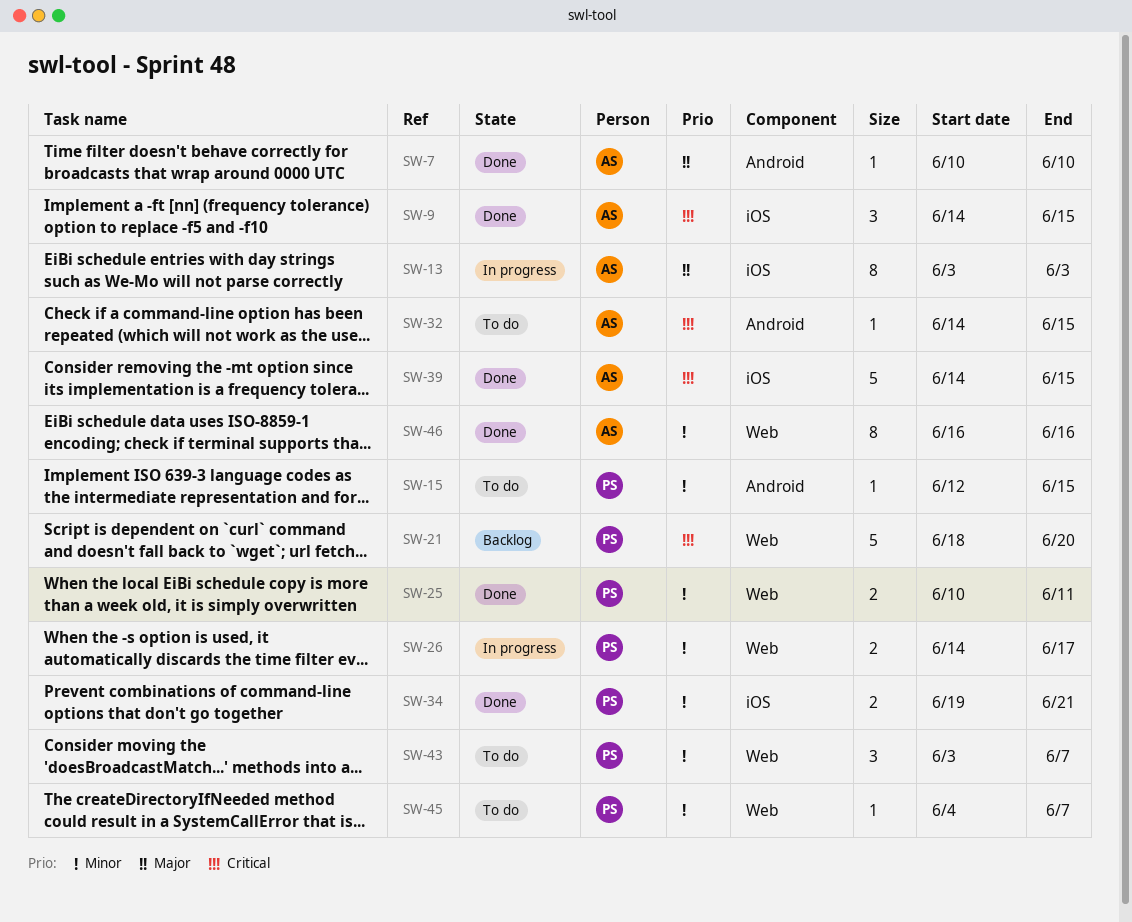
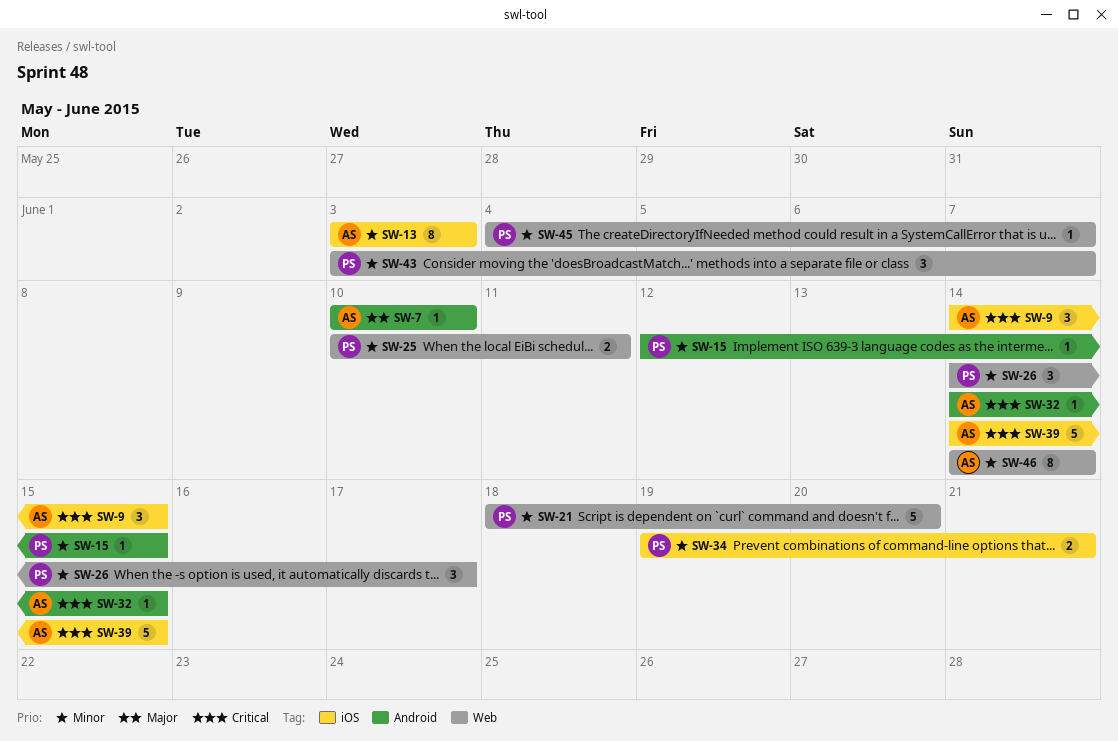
SW-13, priority: Major -> Minor
SW-21, priority: Critical -> Minor
SW-26, estimate: 2 -> 3
SW-46, start: Jun 16 -> Jun 14
SW-46, due: Jun 16 -> Jun 14

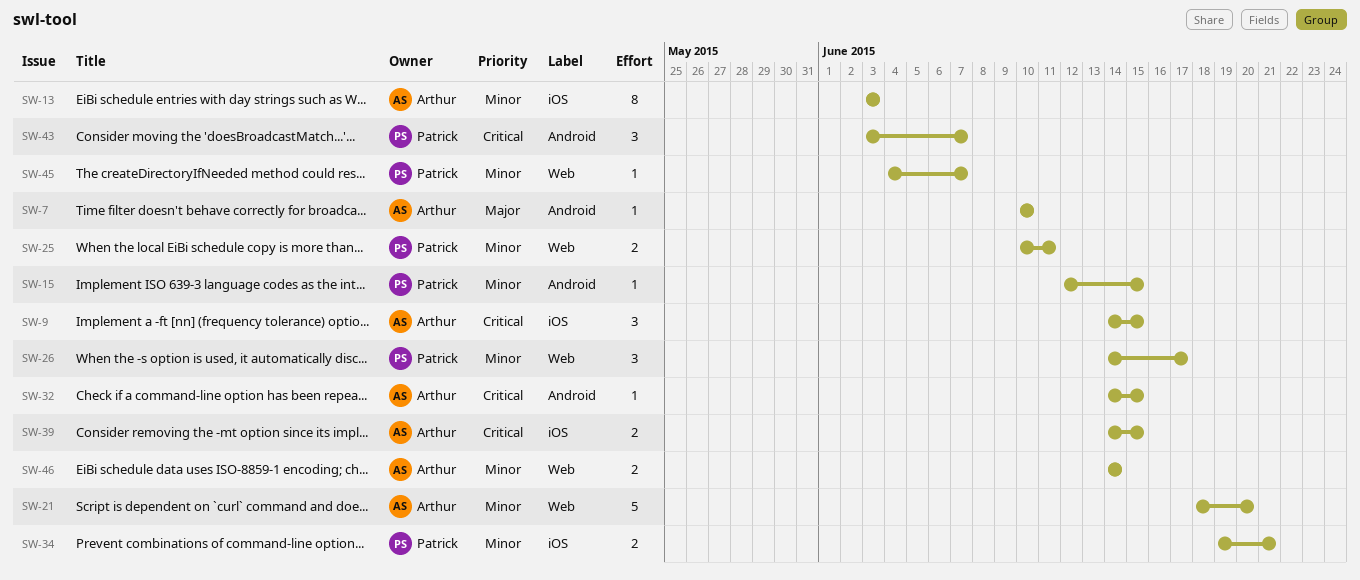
SW-21, owner: Patrick -> Arthur
SW-39, estimate: 5 -> 2
SW-43, priority: Minor -> Critical
SW-43, label: Web -> Android
SW-46, estimate: 8 -> 2

